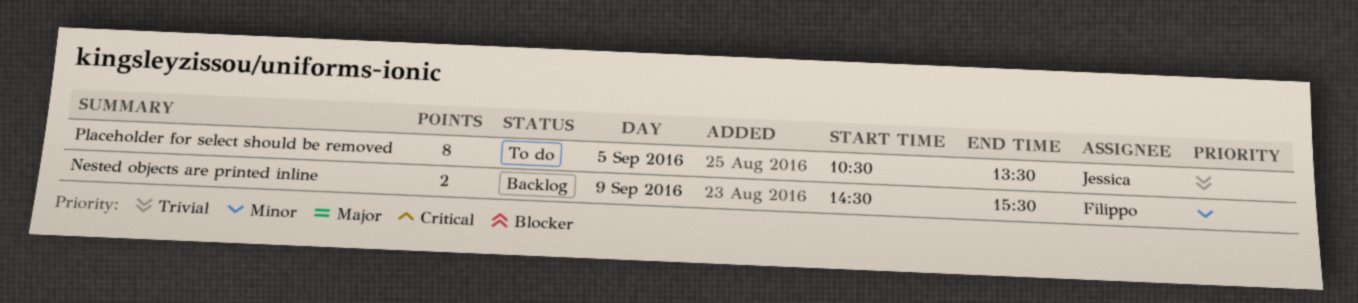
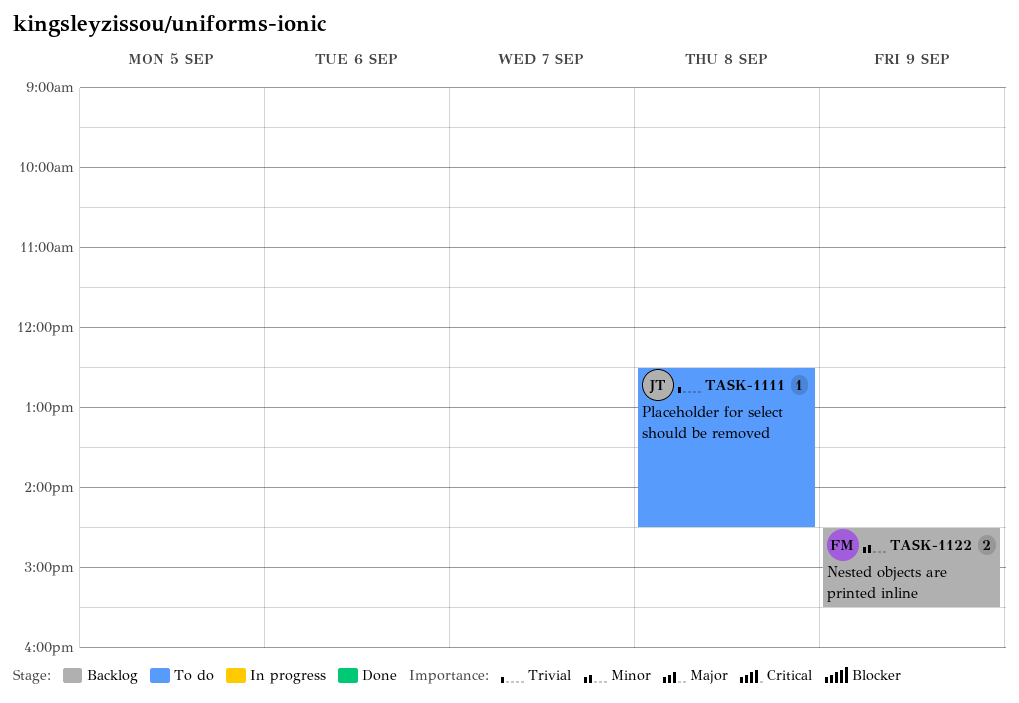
Placeholder for select should be removed, estimate: 8 -> 1
Placeholder for select should be removed, day: Sep 5 -> Sep 8
Placeholder for select should be removed, begins: 10:30 -> 12:30
Placeholder for select should be removed, ends: 13:30 -> 14:30

